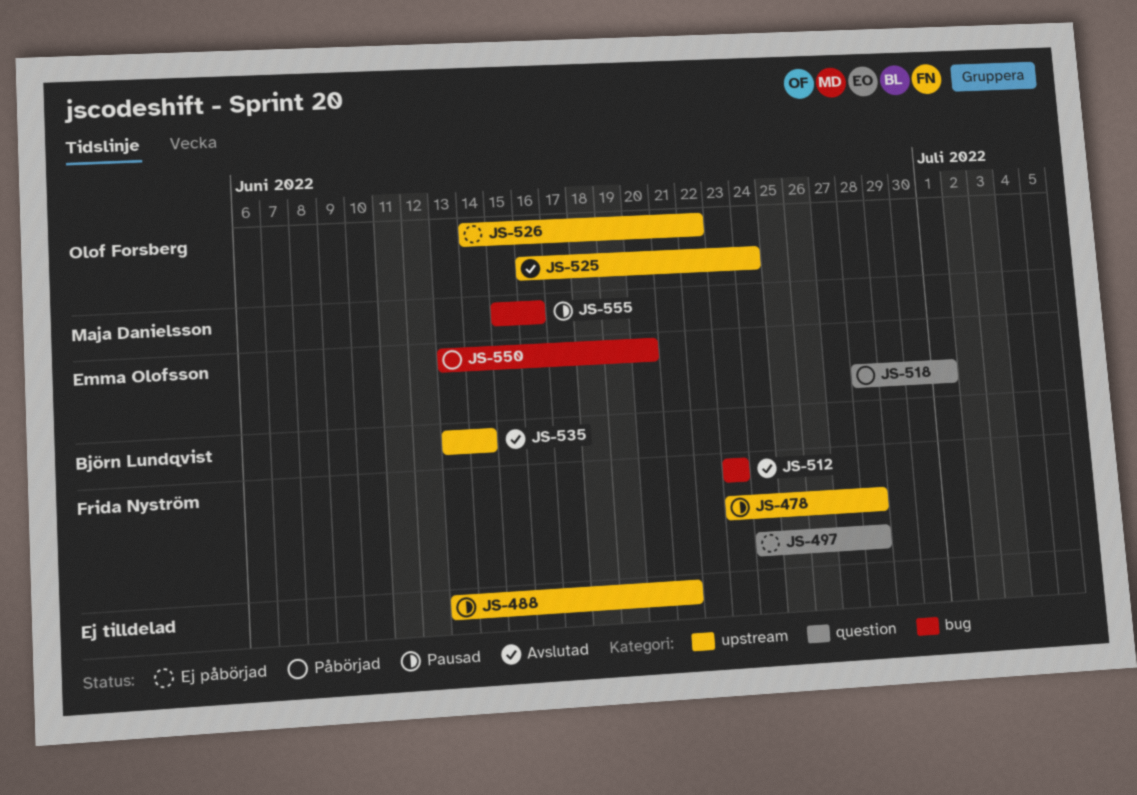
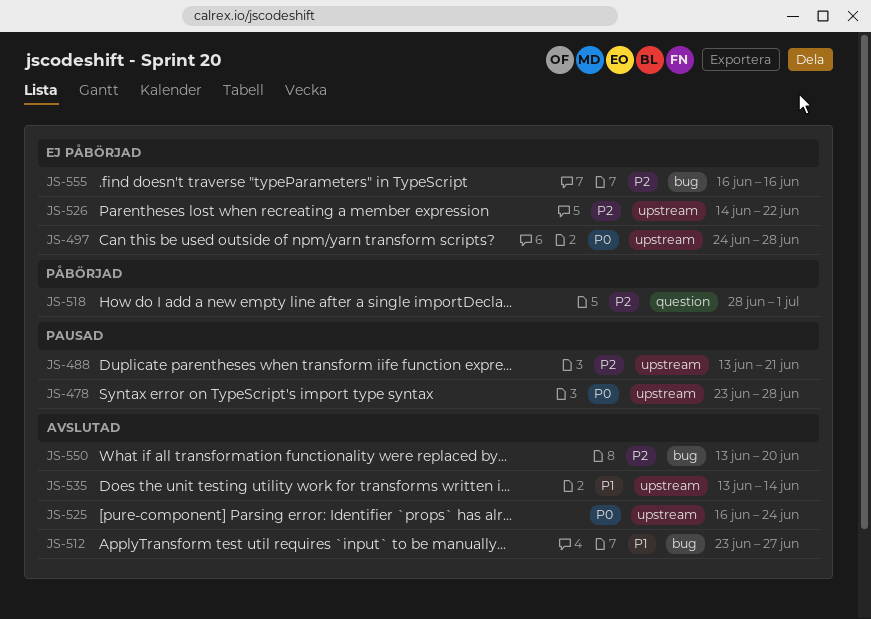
JS-497, label: question -> upstream
JS-512, due: Jun 23 -> Jun 27
JS-550, status: Påbörjad -> Avslutad
JS-555, status: Pausad -> Ej påbörjad
JS-555, start: Jun 15 -> Jun 16

